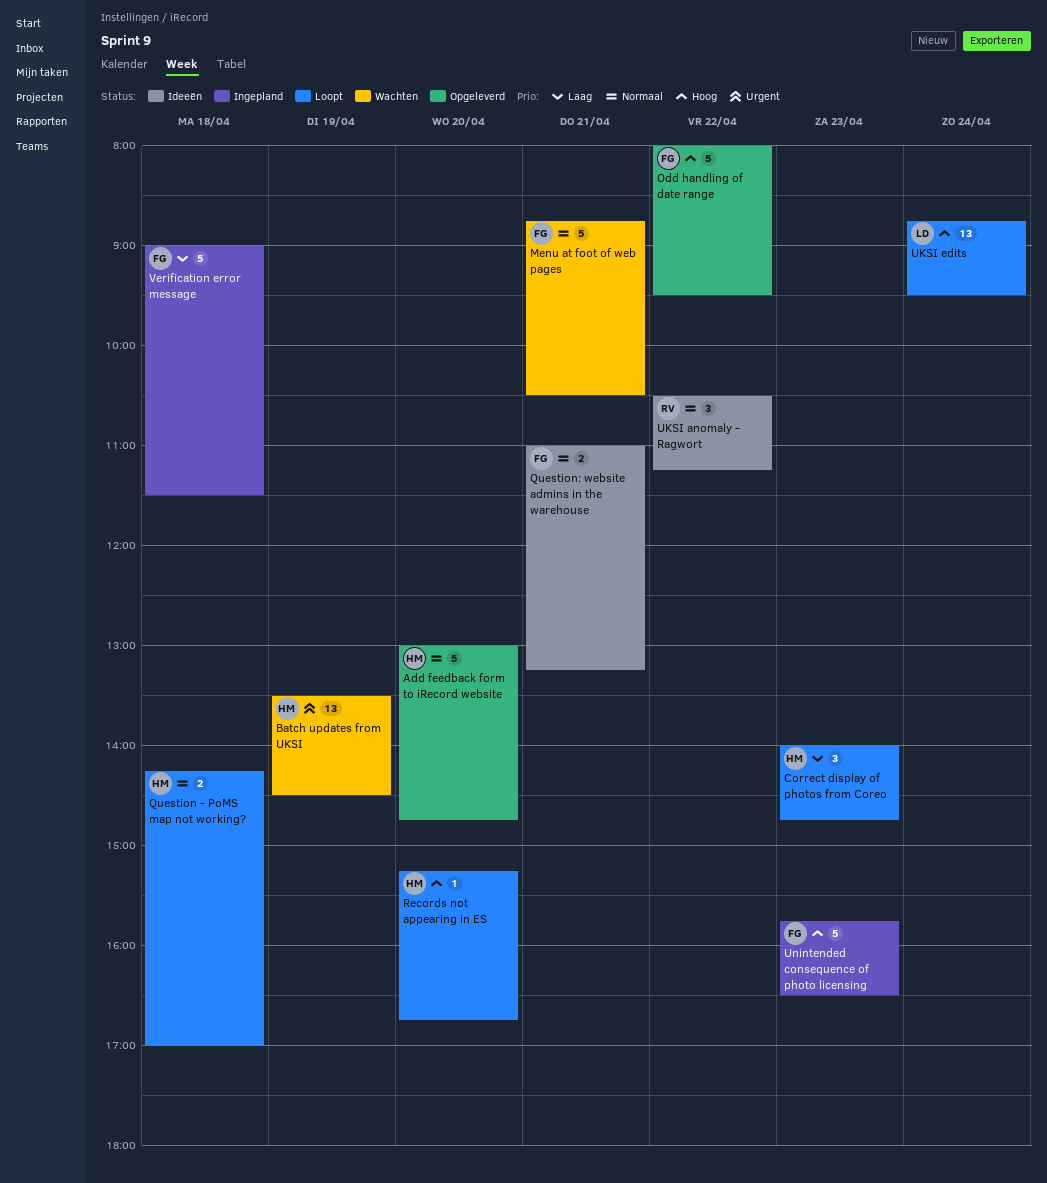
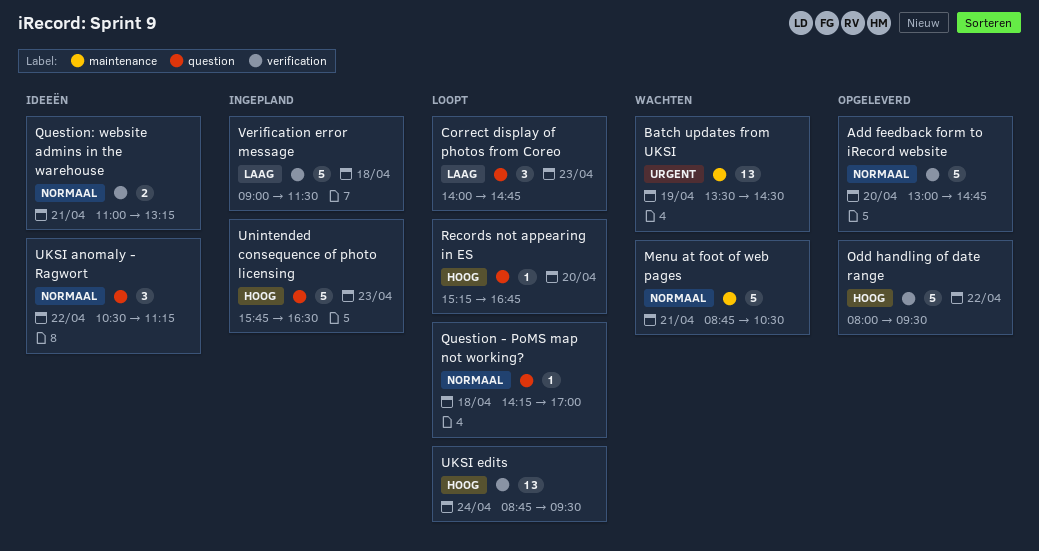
Question - PoMS map not working?, estimate: 2 -> 1

